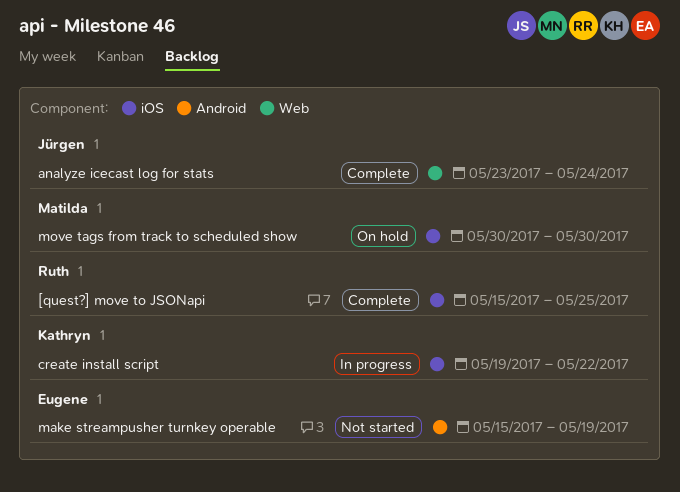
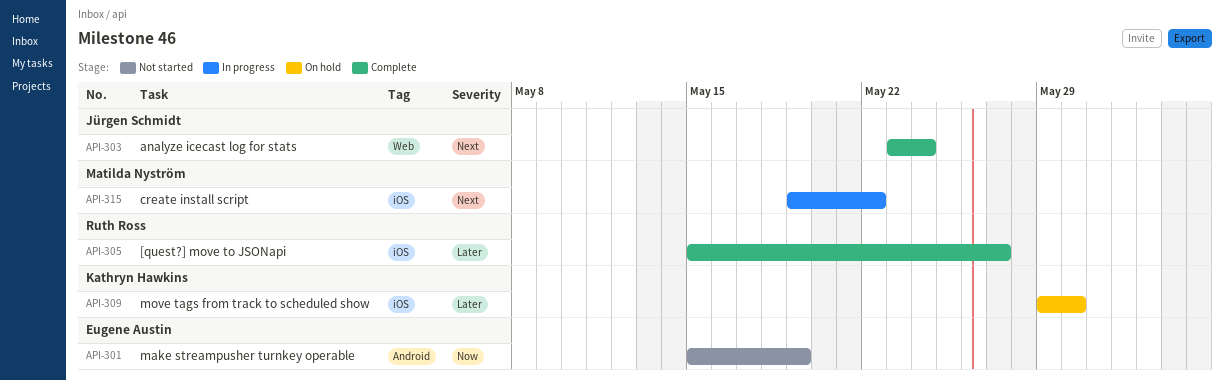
[quest?] move to JSONapi, due: May 25 -> May 27
create install script, owner: Kathryn Hawkins -> Matilda Nyström
move tags from track to scheduled show, owner: Matilda Nyström -> Kathryn Hawkins
move tags from track to scheduled show, start: May 30 -> May 29

